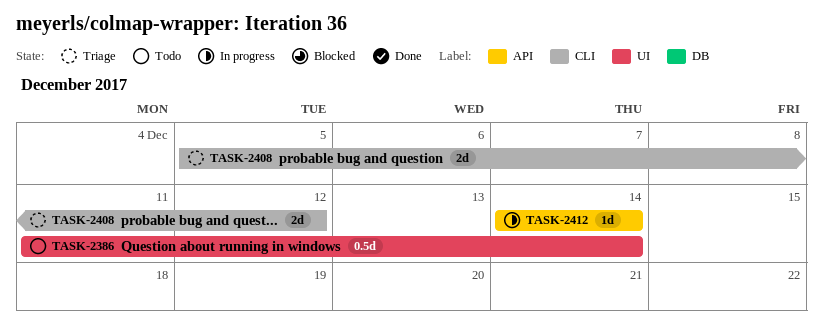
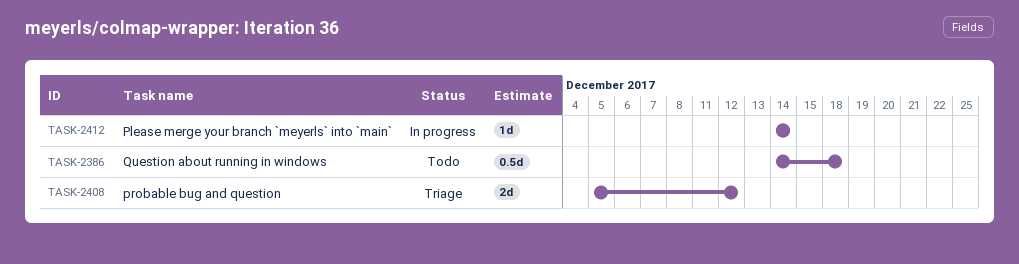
TASK-2386, start: Dec 11 -> Dec 14
TASK-2386, due: Dec 14 -> Dec 18

